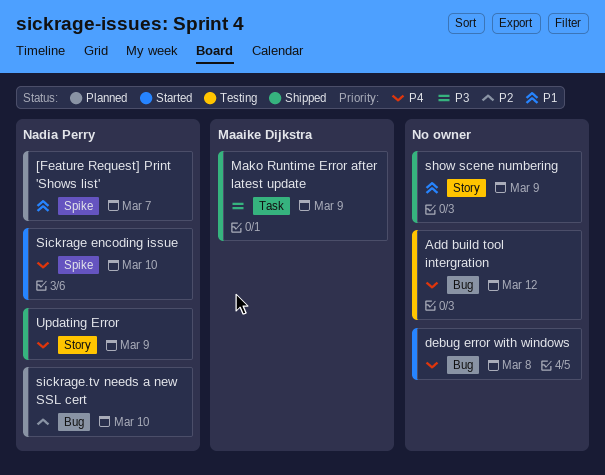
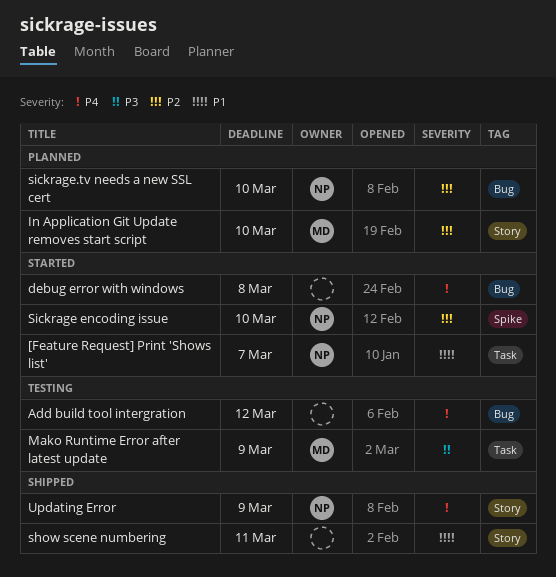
[Feature Request] Print 'Shows list', status: Planned -> Started
[Feature Request] Print 'Shows list', label: Spike -> Task
In Application Git Update removes start script: none -> present
Mako Runtime Error after latest update, status: Shipped -> Testing
show scene numbering, due: Mar 9 -> Mar 11
Sickrage encoding issue, priority: P4 -> P2

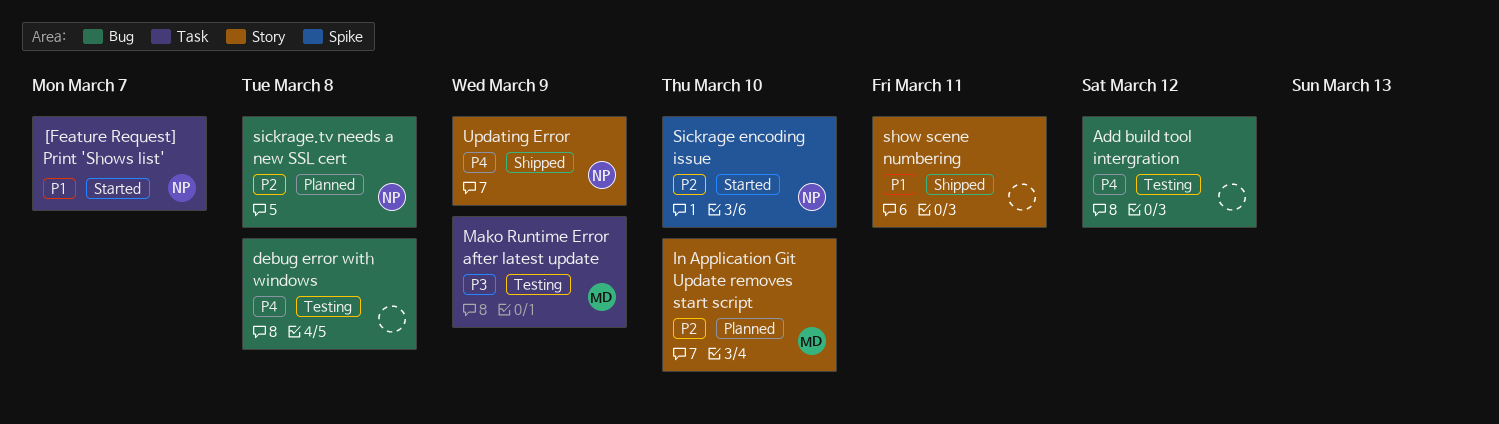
debug error with windows, status: Started -> Testing
sickrage.tv needs a new SSL cert, due: Mar 10 -> Mar 8

